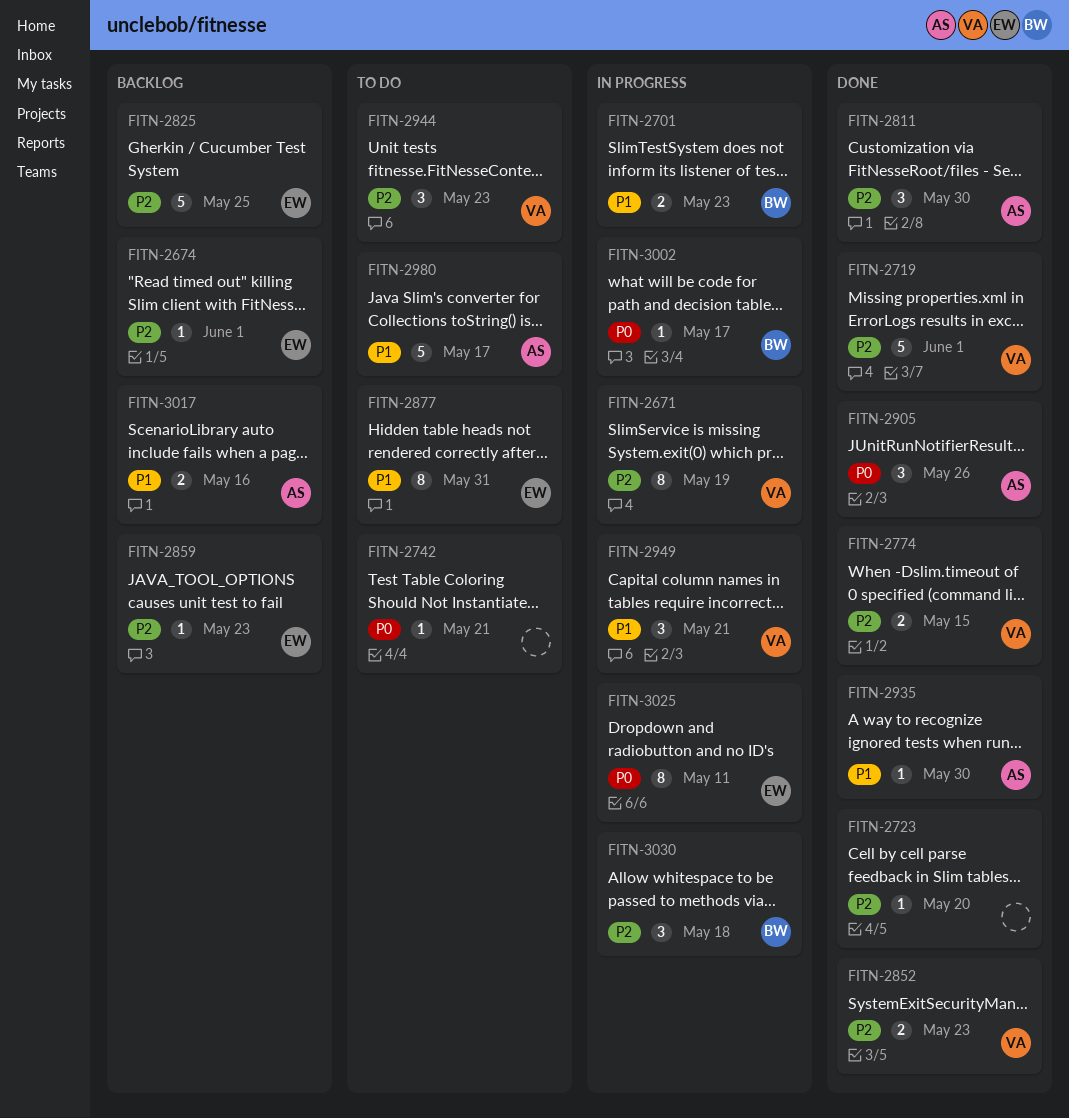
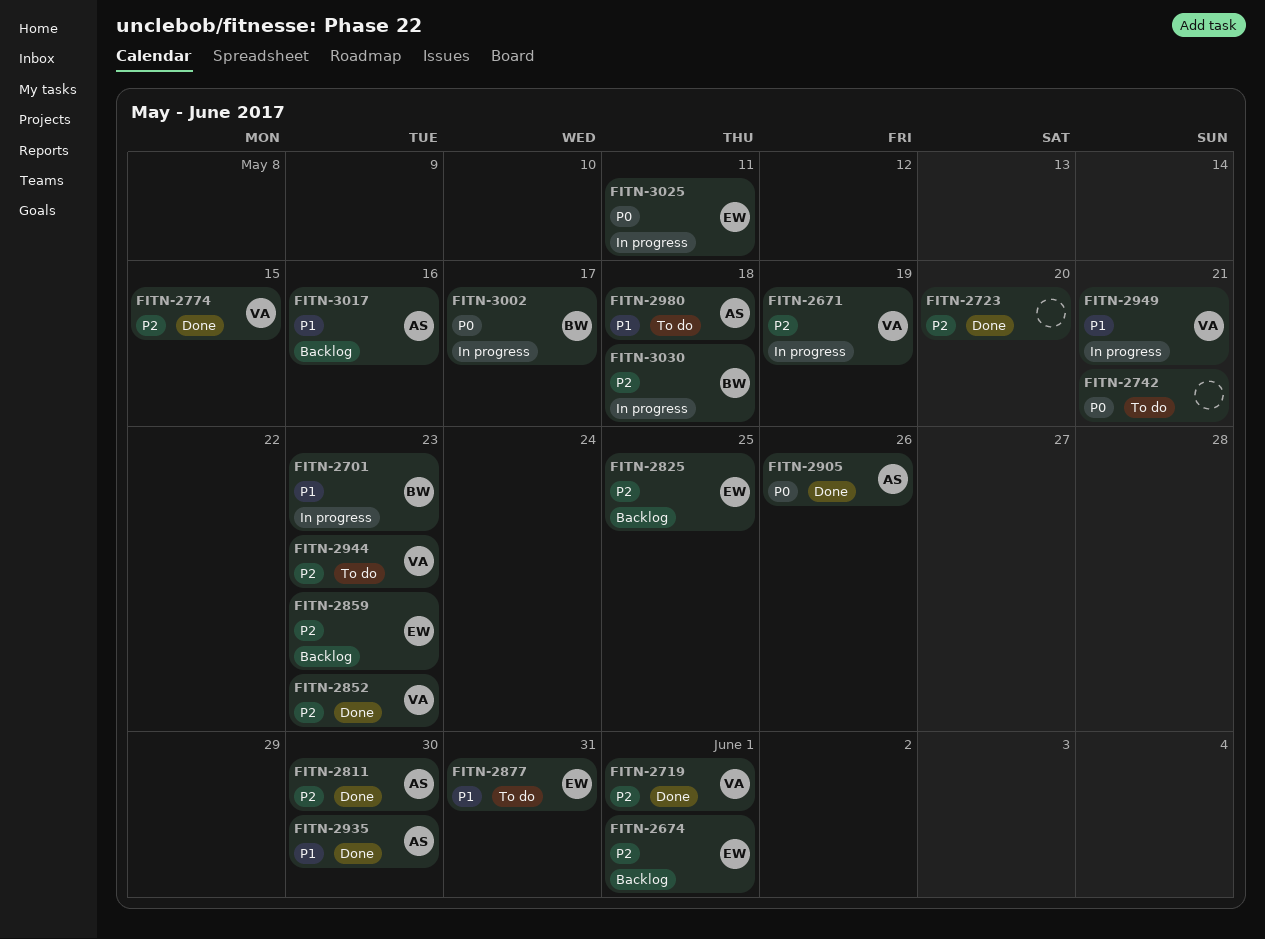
FITN-2980, due: May 17 -> May 18

